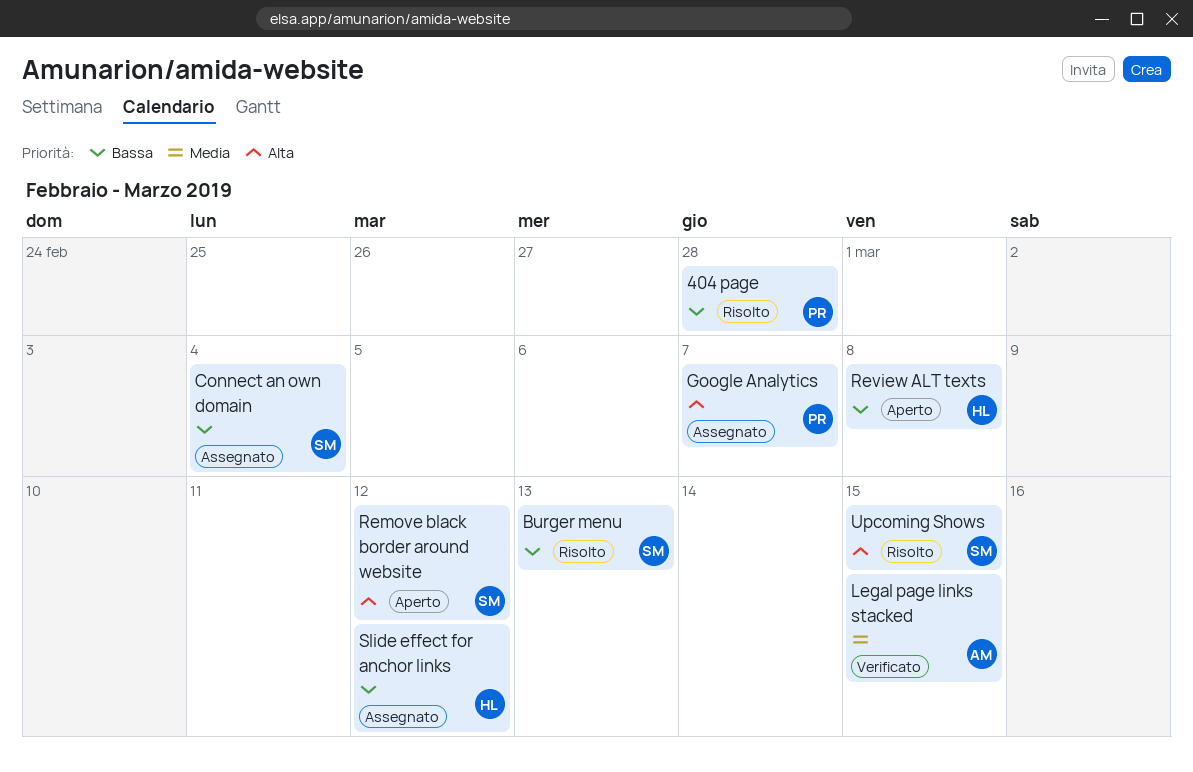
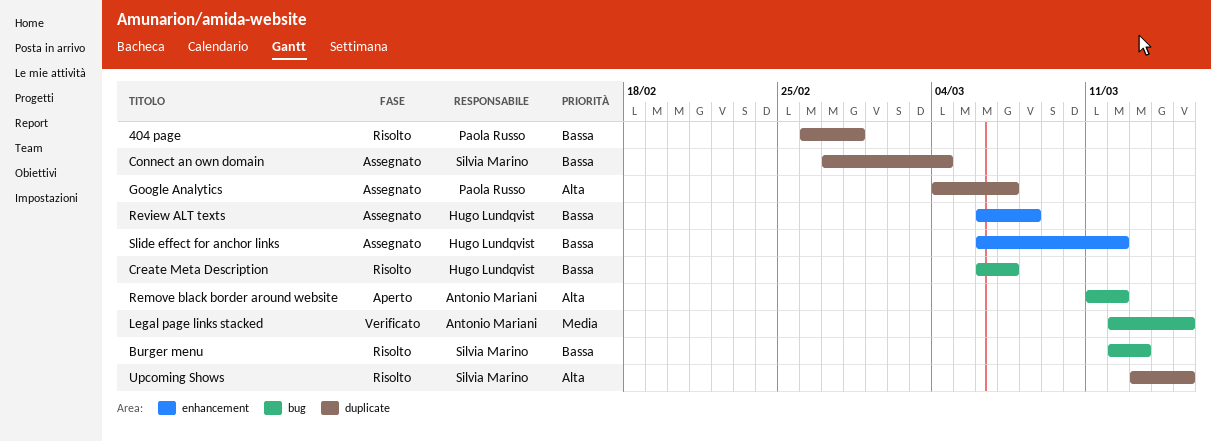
Create Meta Description: none -> present
Remove black border around website, owner: Silvia Marino -> Antonio Mariani
Review ALT texts, status: Aperto -> Assegnato

